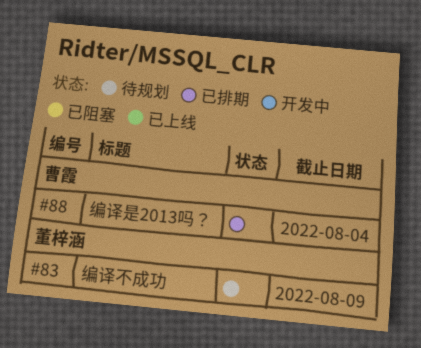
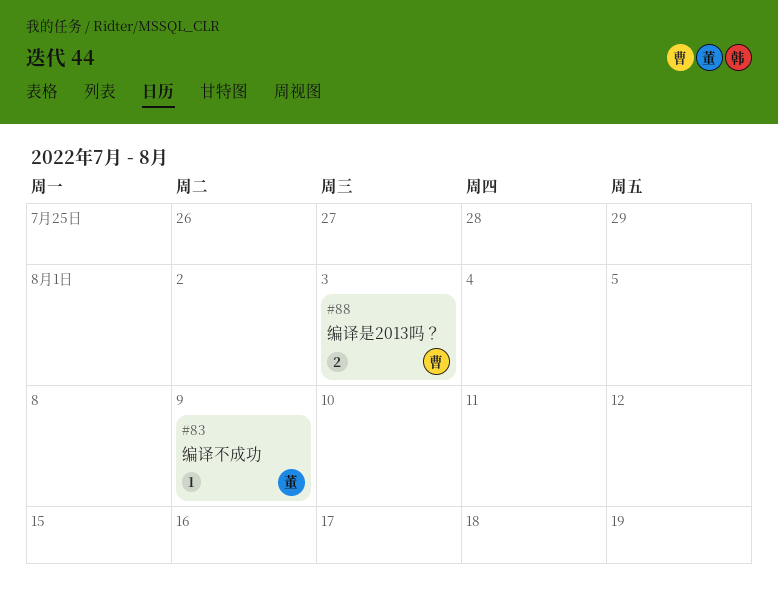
#88, due: Aug 4 -> Aug 3

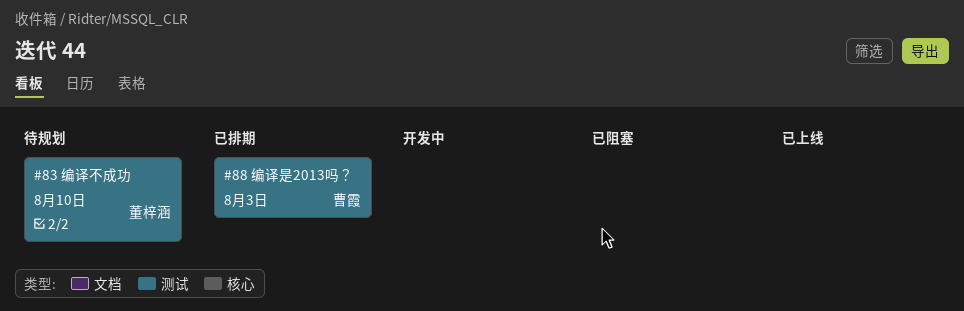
#83, due: Aug 9 -> Aug 10

